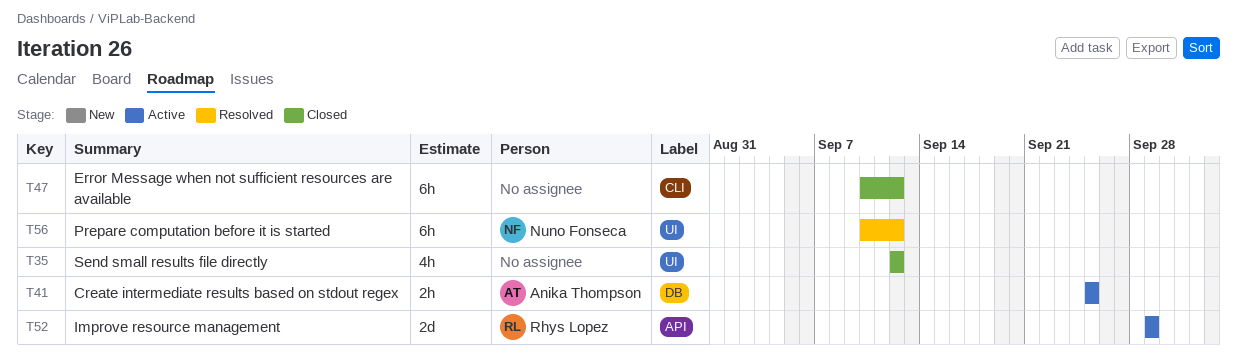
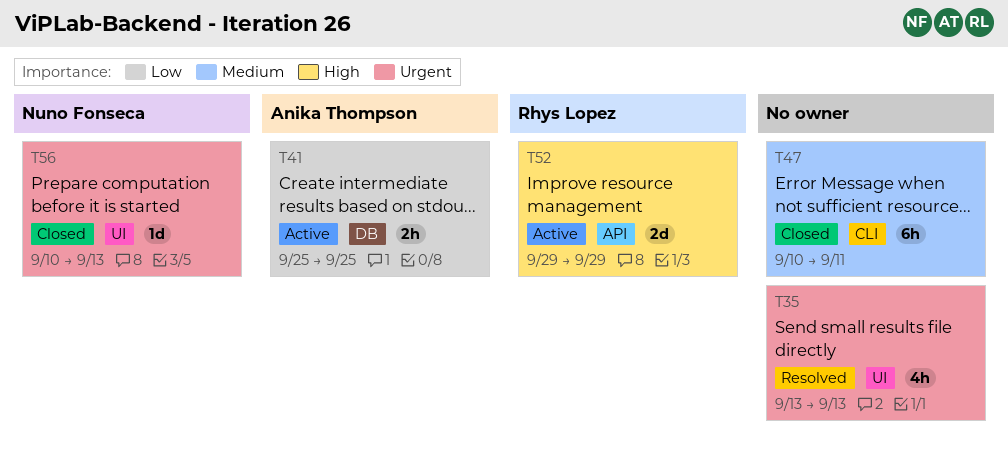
T35, status: Closed -> Resolved
T35, start: Sep 12 -> Sep 13
T35, due: Sep 12 -> Sep 13
T47, due: Sep 12 -> Sep 11
T56, status: Resolved -> Closed
T56, estimate: 6h -> 1d
T56, due: Sep 12 -> Sep 13

